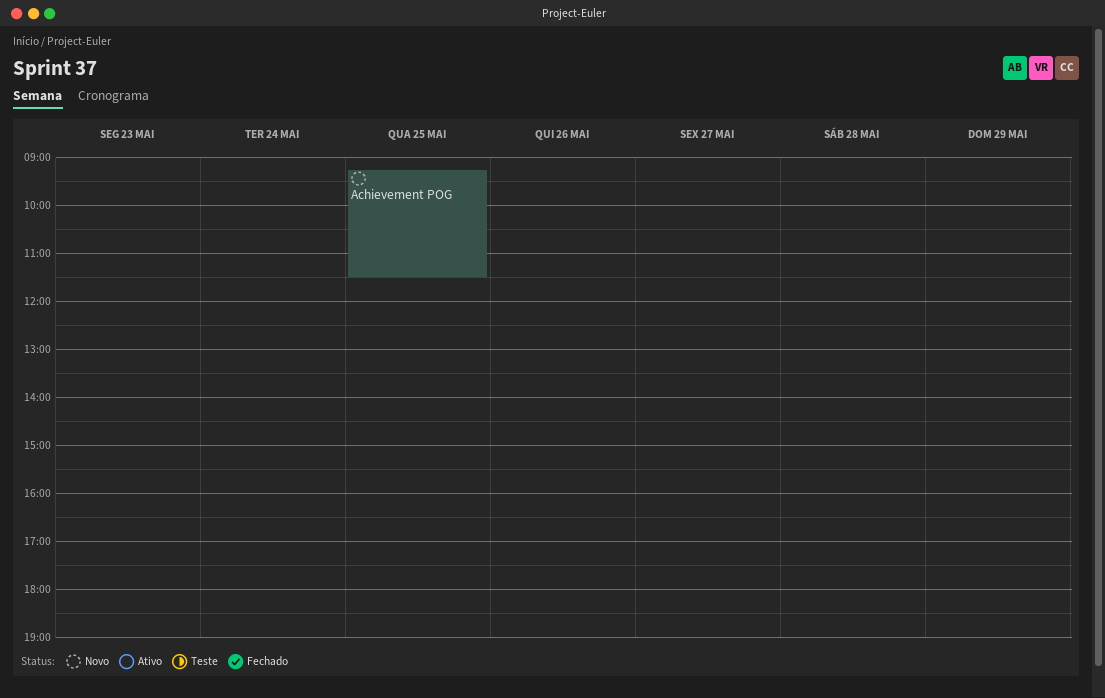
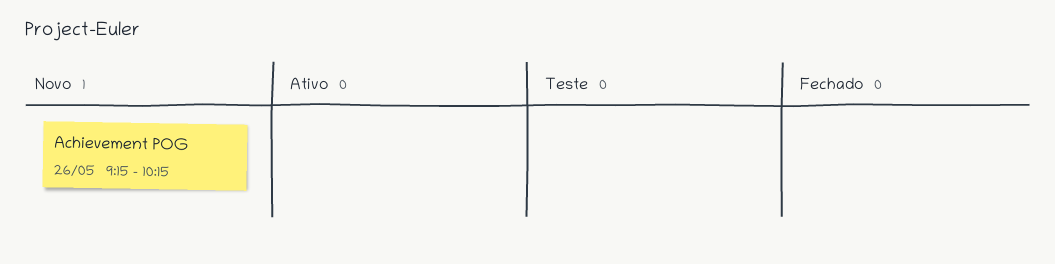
Achievement POG, day: May 25 -> May 26
Achievement POG, ends: 11:30 -> 10:15

